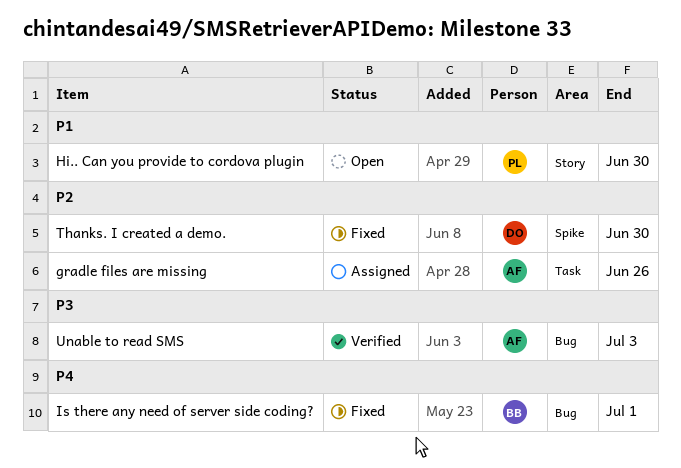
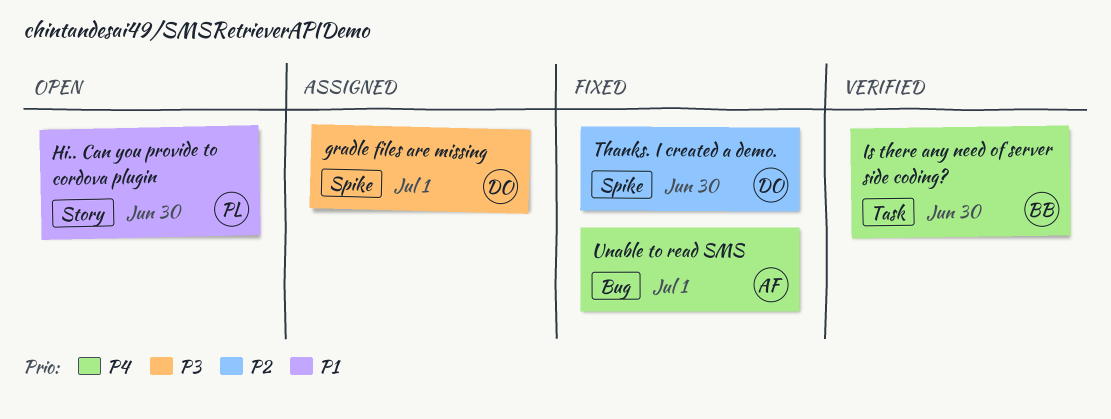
gradle files are missing, owner: AF -> DO
gradle files are missing, priority: P2 -> P3
gradle files are missing, label: Task -> Spike
gradle files are missing, due: Jun 26 -> Jul 1
Is there any need of server side coding?, status: Fixed -> Verified
Is there any need of server side coding?, label: Bug -> Task
Is there any need of server side coding?, due: Jul 1 -> Jun 30
Unable to read SMS, status: Verified -> Fixed
Unable to read SMS, priority: P3 -> P4
Unable to read SMS, due: Jul 3 -> Jul 1

